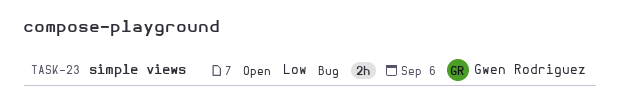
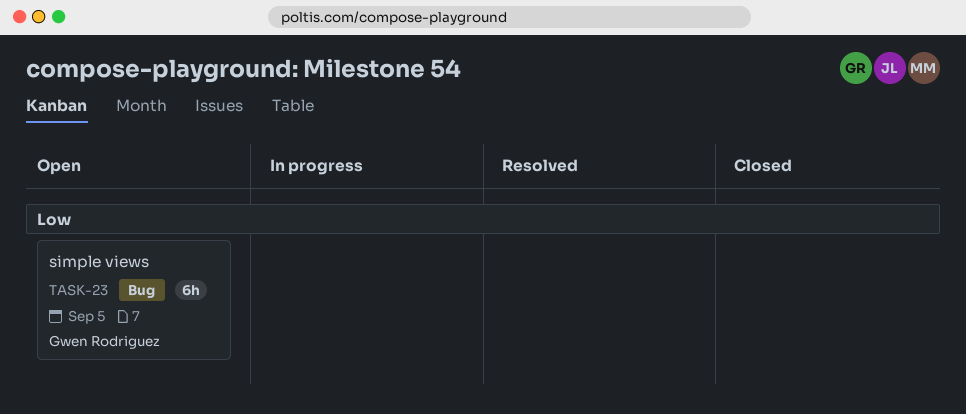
TASK-23, estimate: 2h -> 6h
TASK-23, due: Sep 6 -> Sep 5

